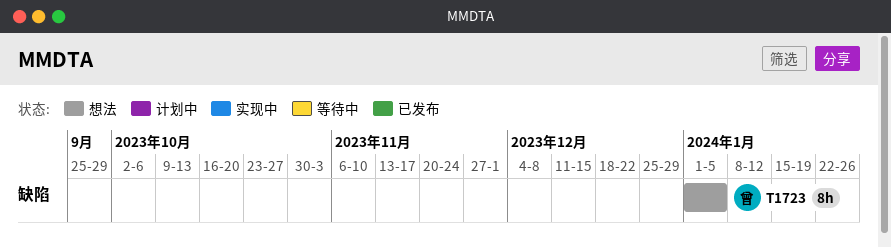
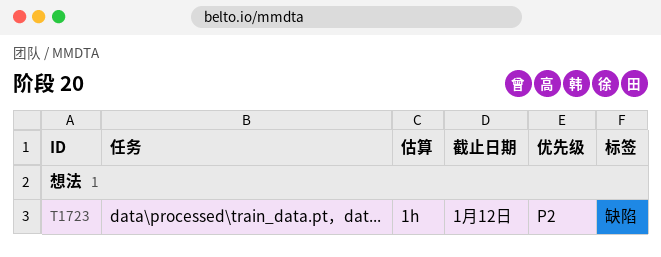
T1723, estimate: 8h -> 1h
T1723, due: Jan 5 -> Jan 12

